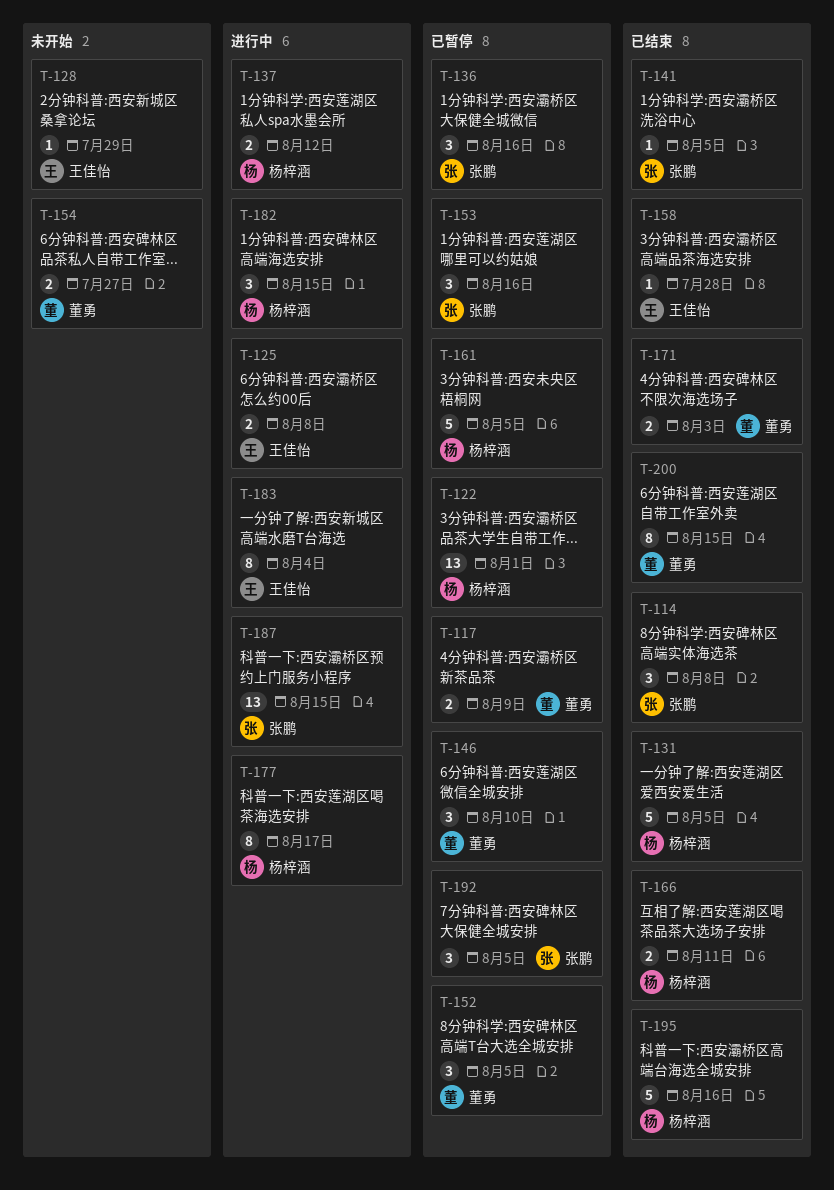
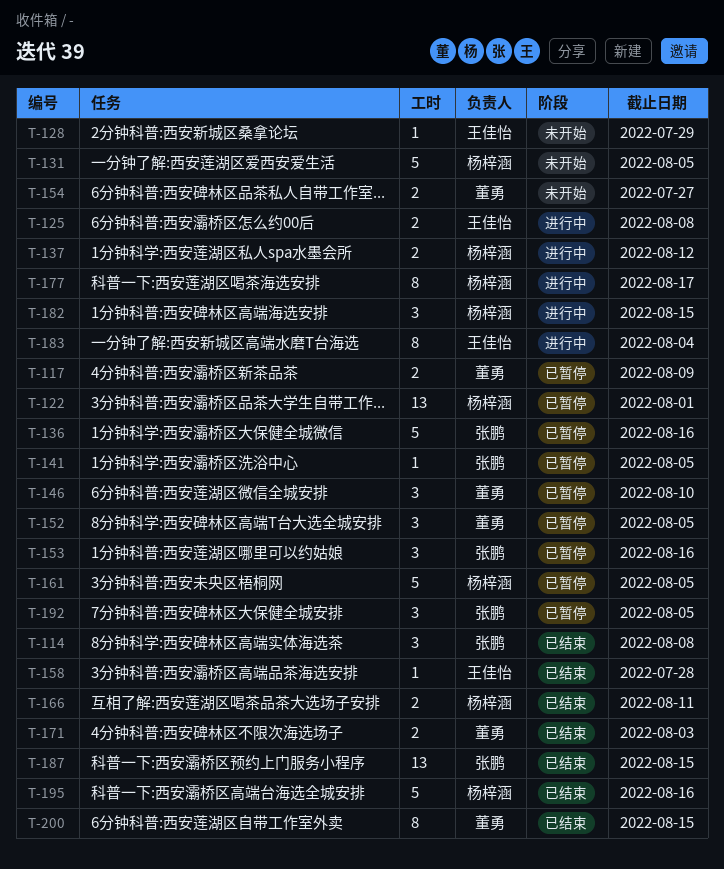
T-131, status: 已结束 -> 未开始
T-136, estimate: 3 -> 5
T-141, status: 已结束 -> 已暂停
T-187, status: 进行中 -> 已结束

